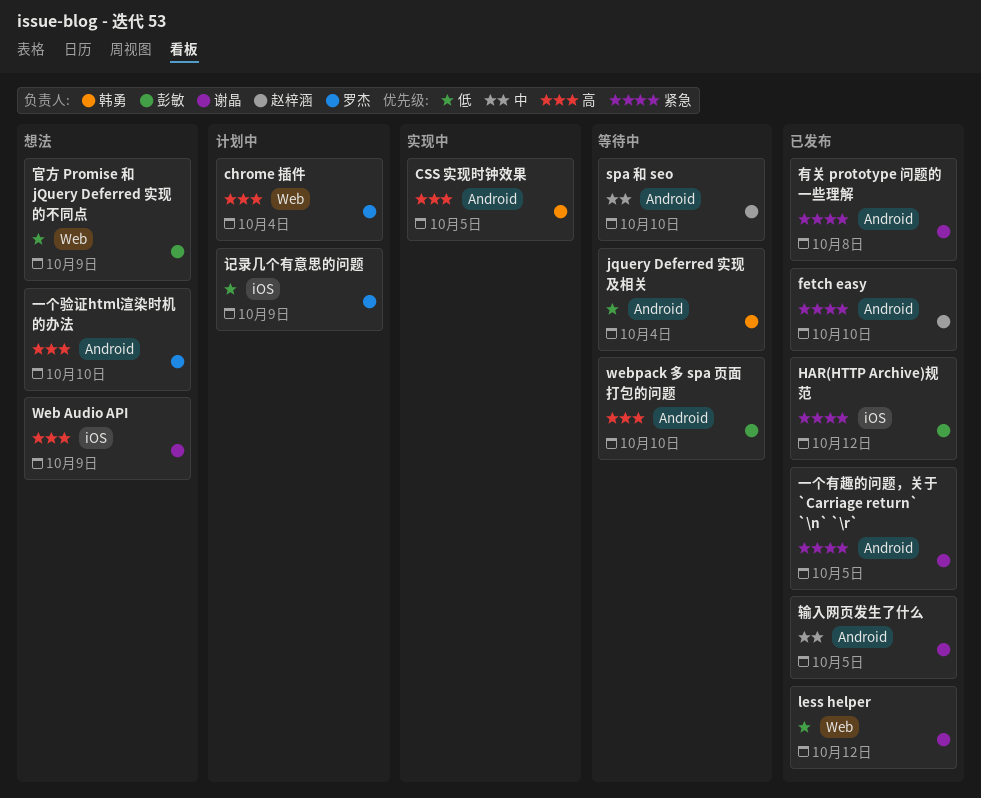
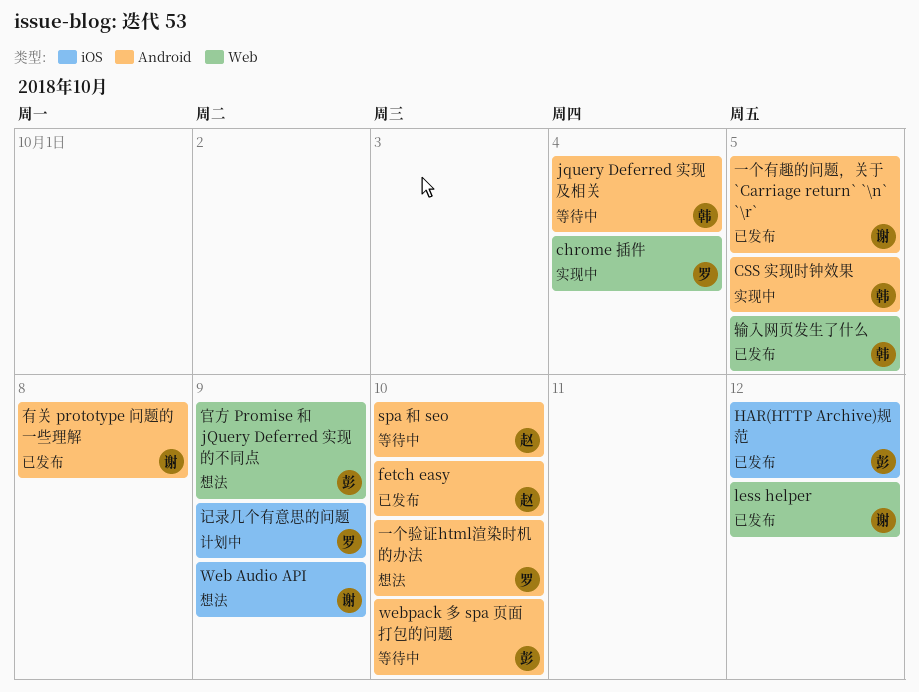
chrome 插件, status: 计划中 -> 实现中
输入网页发生了什么, owner: 谢晶 -> 韩勇
输入网页发生了什么, label: Android -> Web

